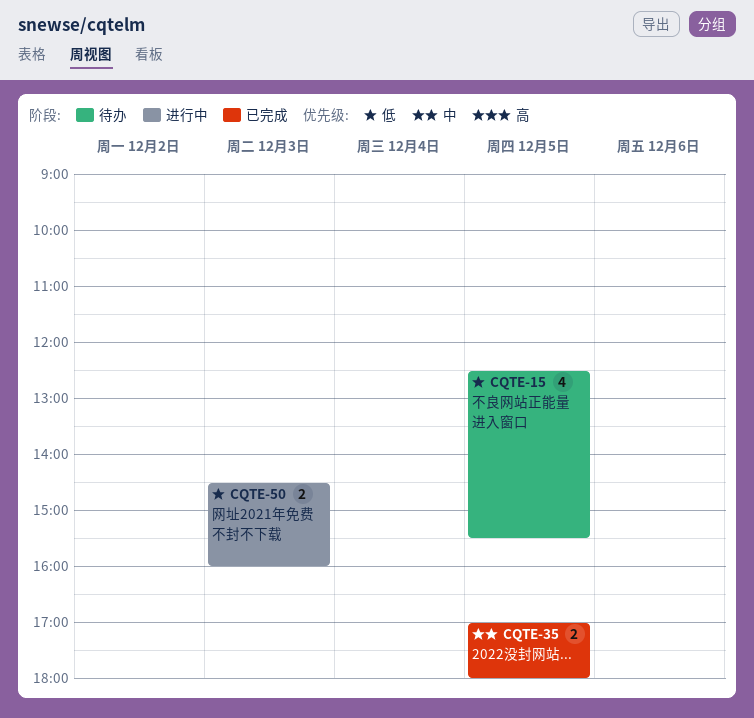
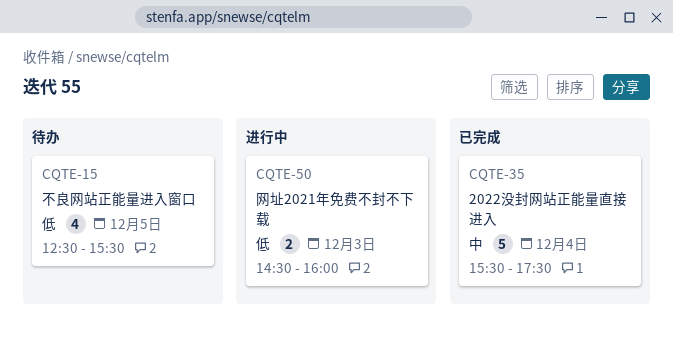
CQTE-35, estimate: 2 -> 5
CQTE-35, day: Dec 5 -> Dec 4
CQTE-35, begins: 17:00 -> 15:30
CQTE-35, ends: 18:00 -> 17:30

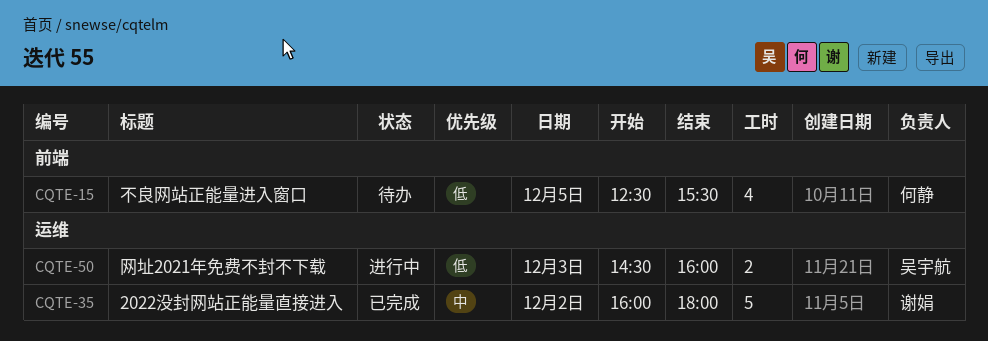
CQTE-35, day: Dec 4 -> Dec 2
CQTE-35, begins: 15:30 -> 16:00
CQTE-35, ends: 17:30 -> 18:00

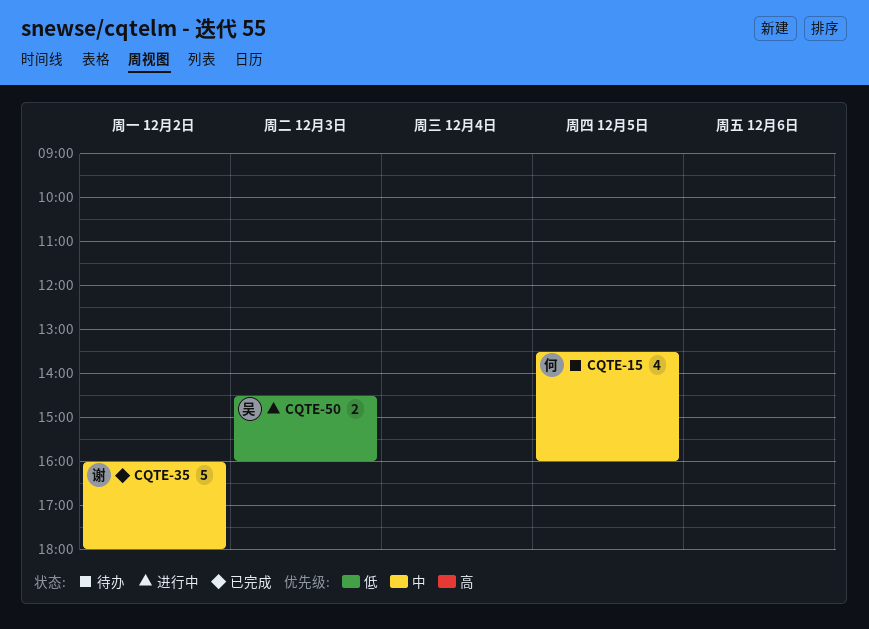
CQTE-15, priority: 低 -> 中
CQTE-15, begins: 12:30 -> 13:30
CQTE-15, ends: 15:30 -> 16:00

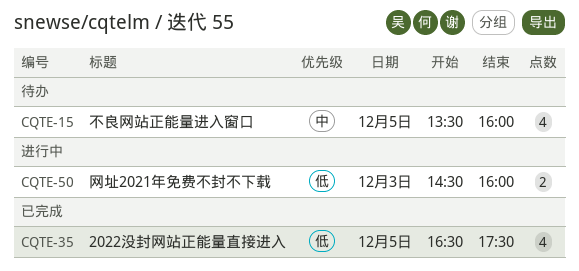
CQTE-35, priority: 中 -> 低
CQTE-35, estimate: 5 -> 4
CQTE-35, day: Dec 2 -> Dec 5
CQTE-35, begins: 16:00 -> 16:30
CQTE-35, ends: 18:00 -> 17:30

